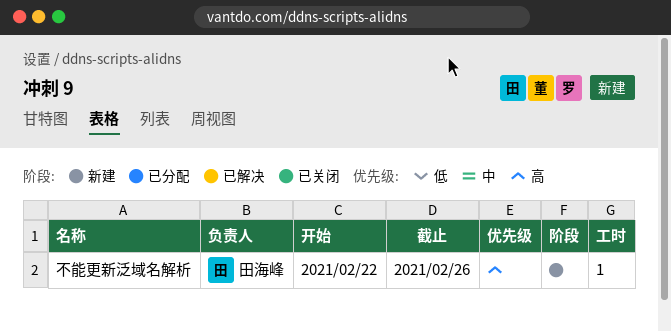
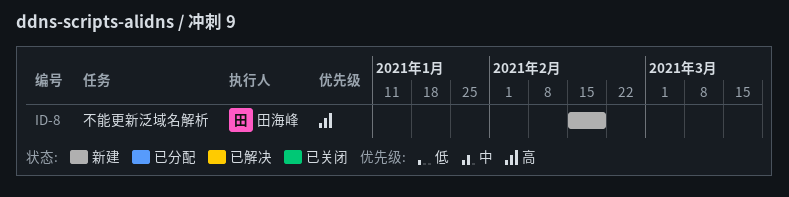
不能更新泛域名解析, start: Feb 22 -> Feb 15
不能更新泛域名解析, due: Feb 26 -> Feb 19

